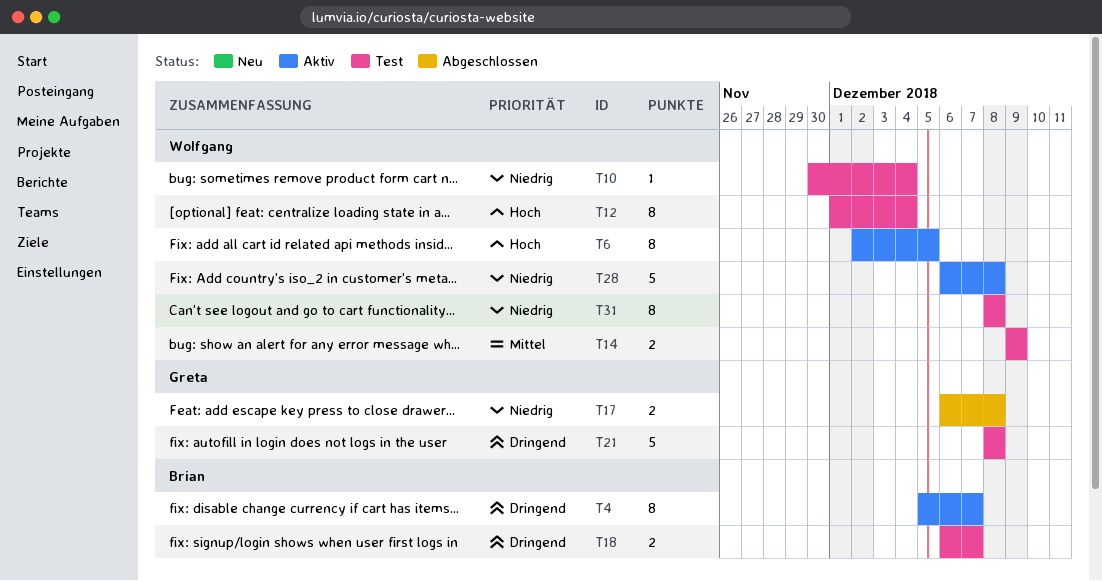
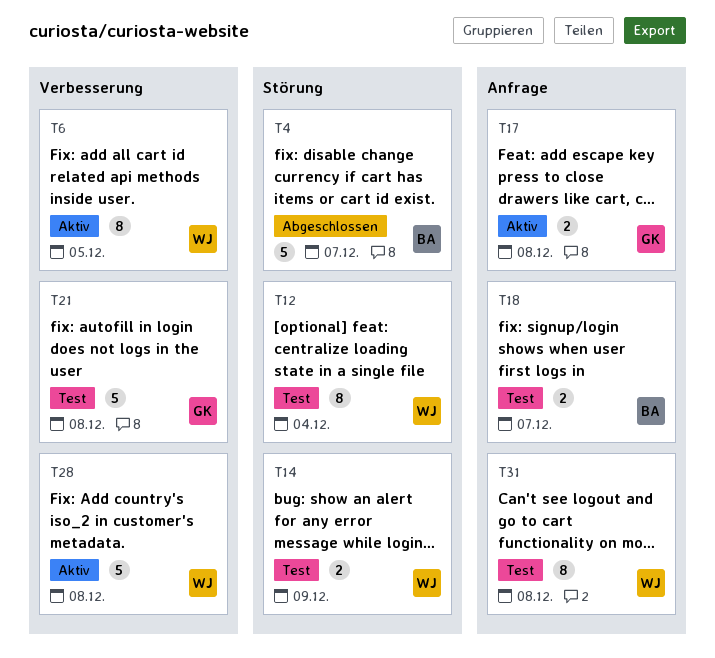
T4, status: Aktiv -> Abgeschlossen
T4, estimate: 8 -> 5
T10: present -> none
T17, status: Abgeschlossen -> Aktiv

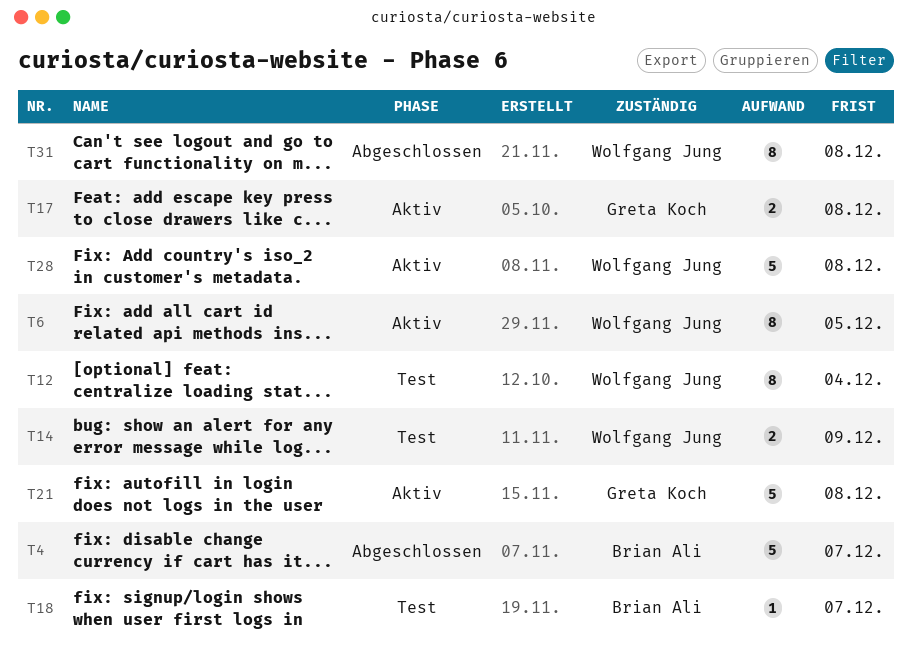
T18, estimate: 2 -> 1
T21, status: Test -> Aktiv
T31, status: Test -> Abgeschlossen

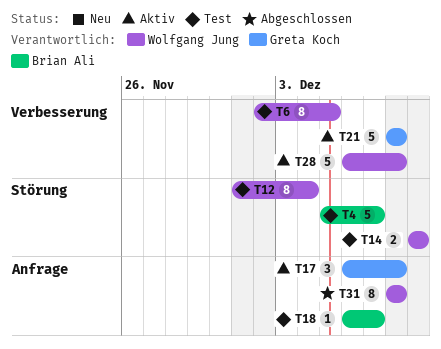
T4, status: Abgeschlossen -> Test
T6, status: Aktiv -> Test
T17, estimate: 2 -> 3

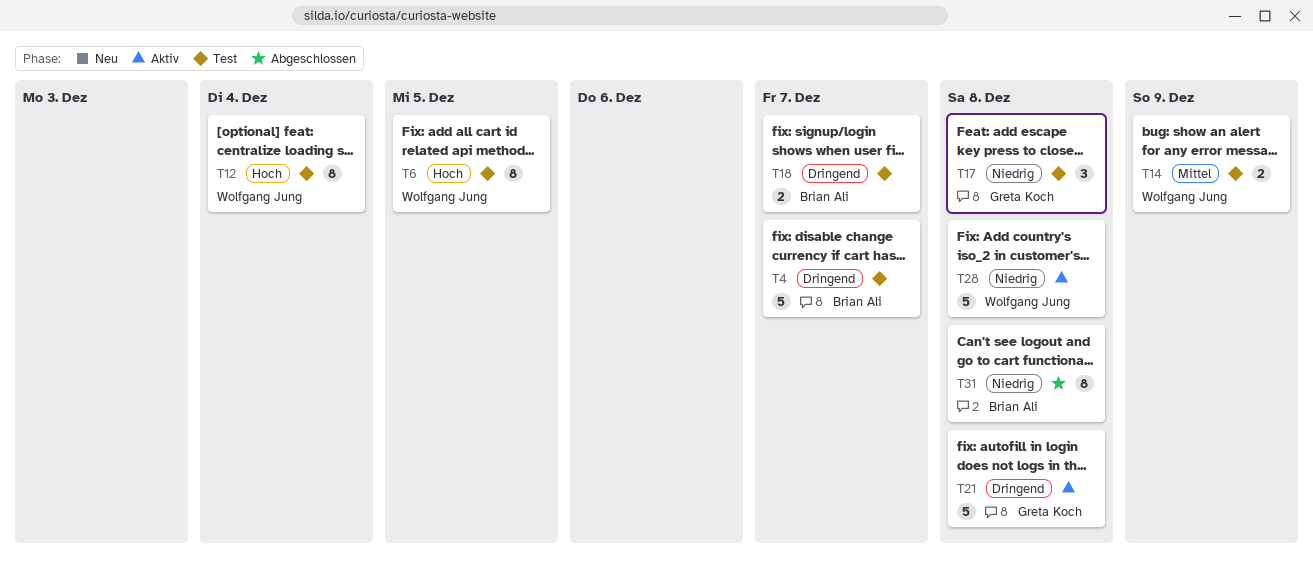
T17, status: Aktiv -> Test
T18, estimate: 1 -> 2
T31, owner: Wolfgang Jung -> Brian Ali

